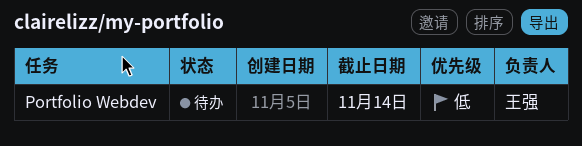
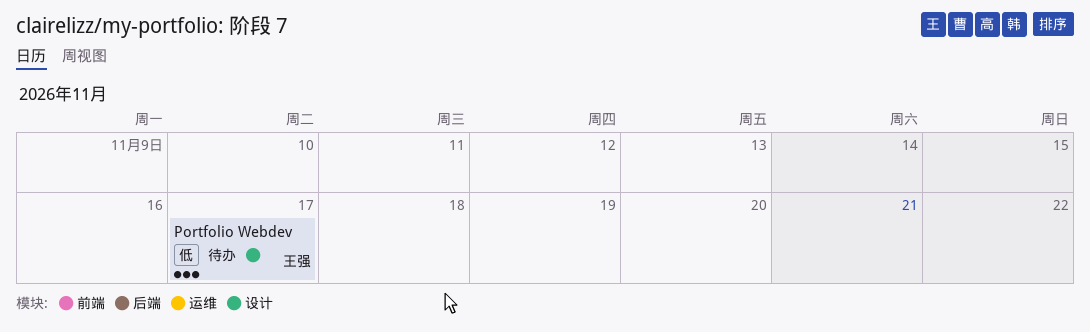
Portfolio Webdev, due: Nov 14 -> Nov 17

